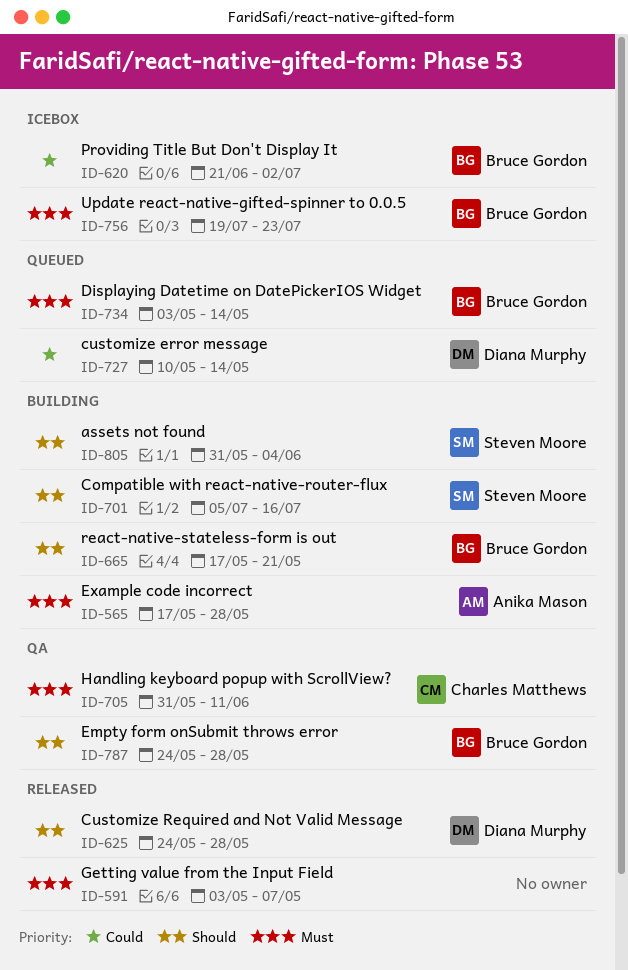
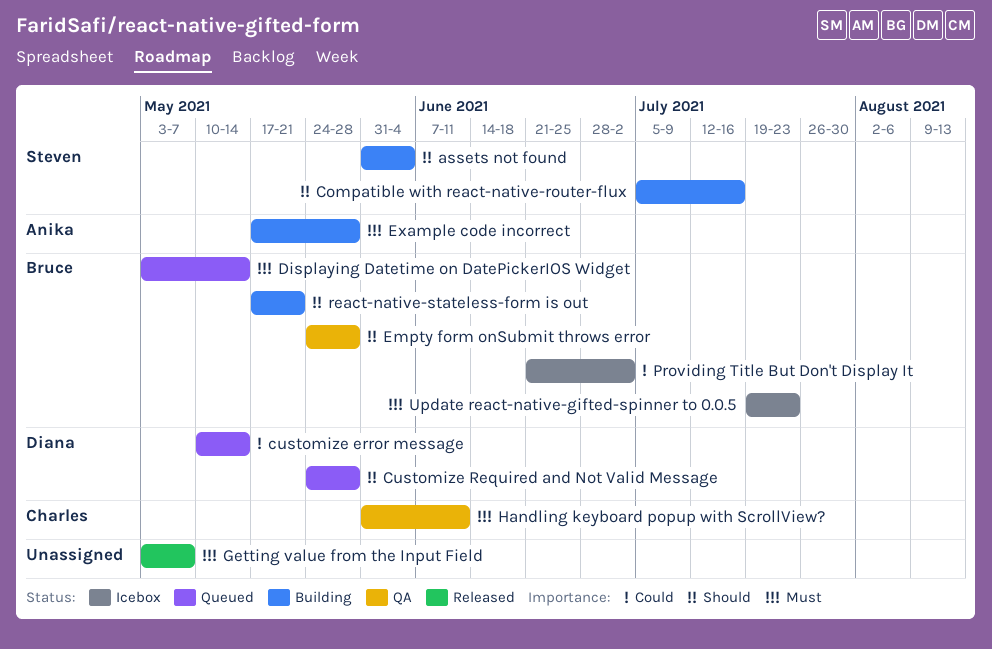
Customize Required and Not Valid Message, status: Released -> Queued

